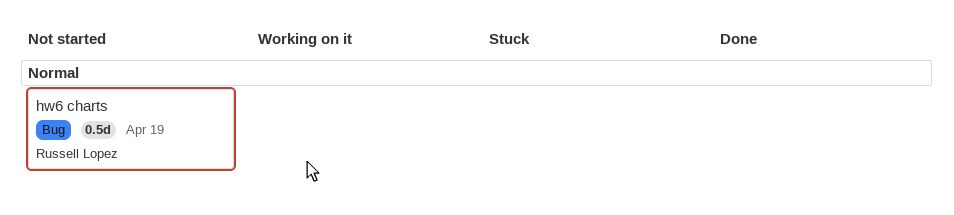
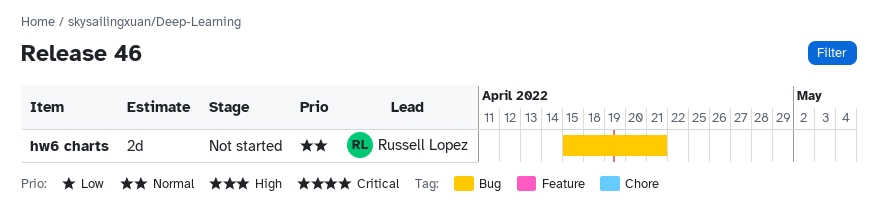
hw6 charts, estimate: 0.5d -> 2d
hw6 charts, due: Apr 19 -> Apr 21

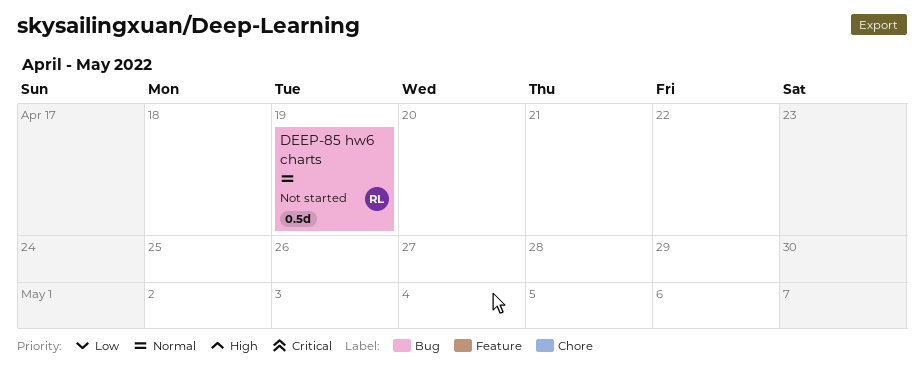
hw6 charts, estimate: 2d -> 0.5d
hw6 charts, due: Apr 21 -> Apr 19

